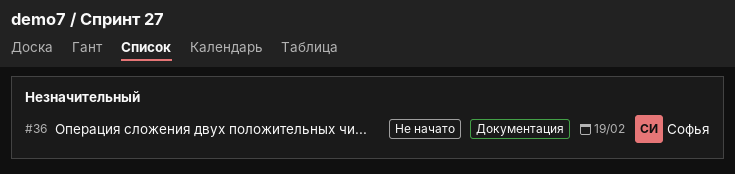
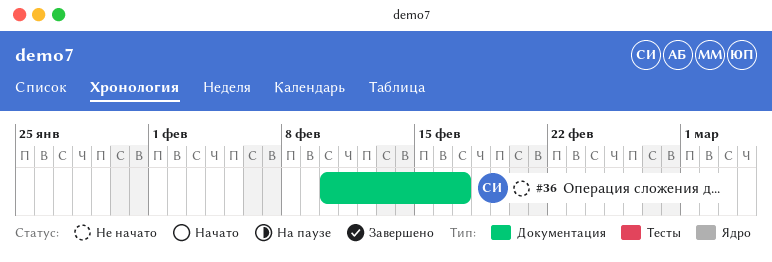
#36, due: Feb 19 -> Feb 17

